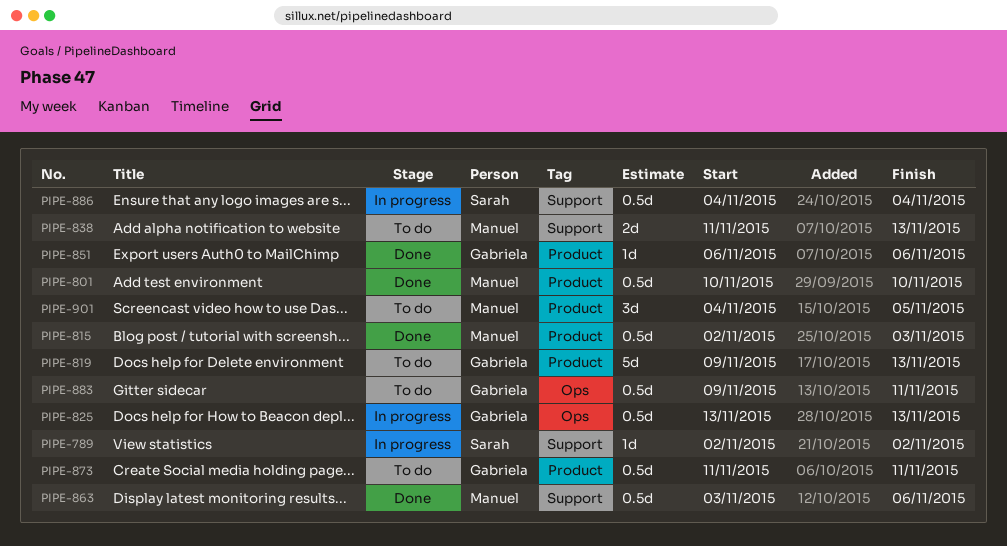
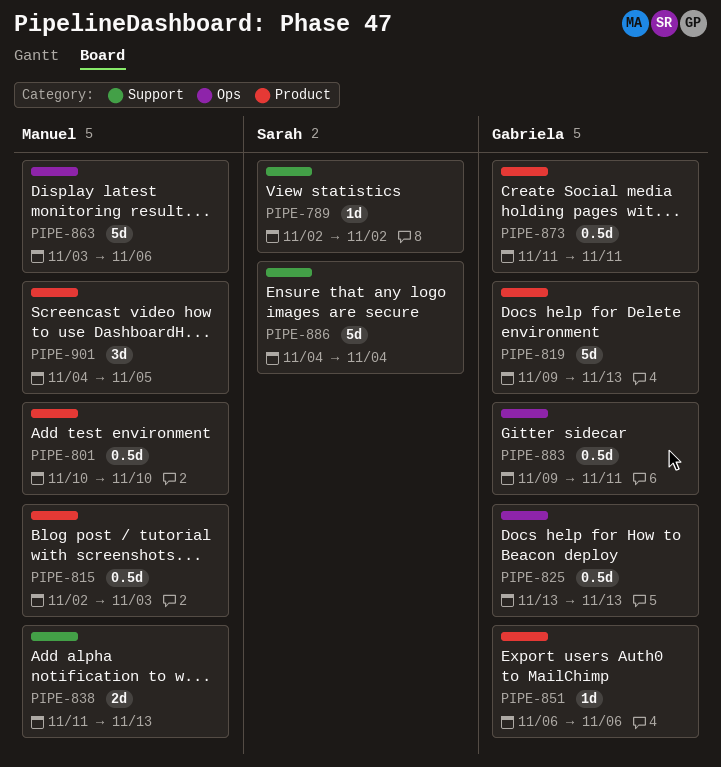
PIPE-863, label: Support -> Ops
PIPE-863, estimate: 0.5d -> 5d
PIPE-886, estimate: 0.5d -> 5d

